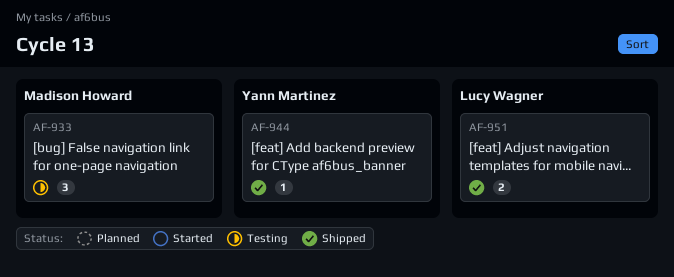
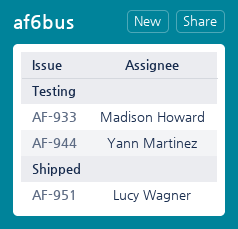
AF-944, status: Shipped -> Testing

